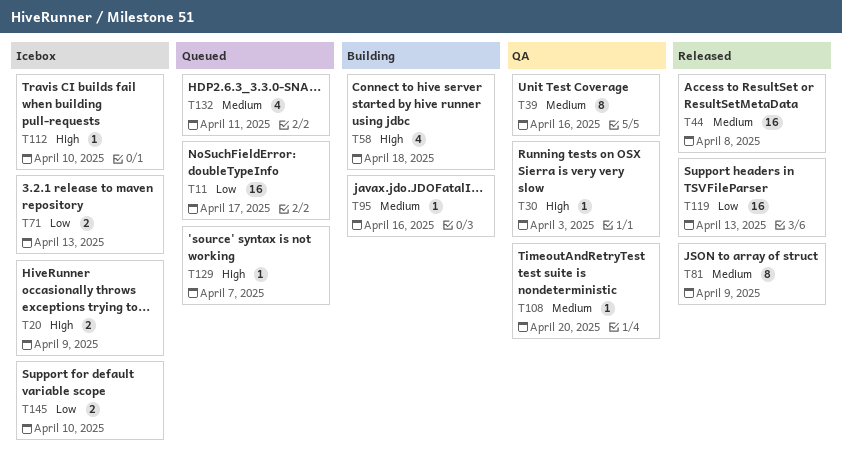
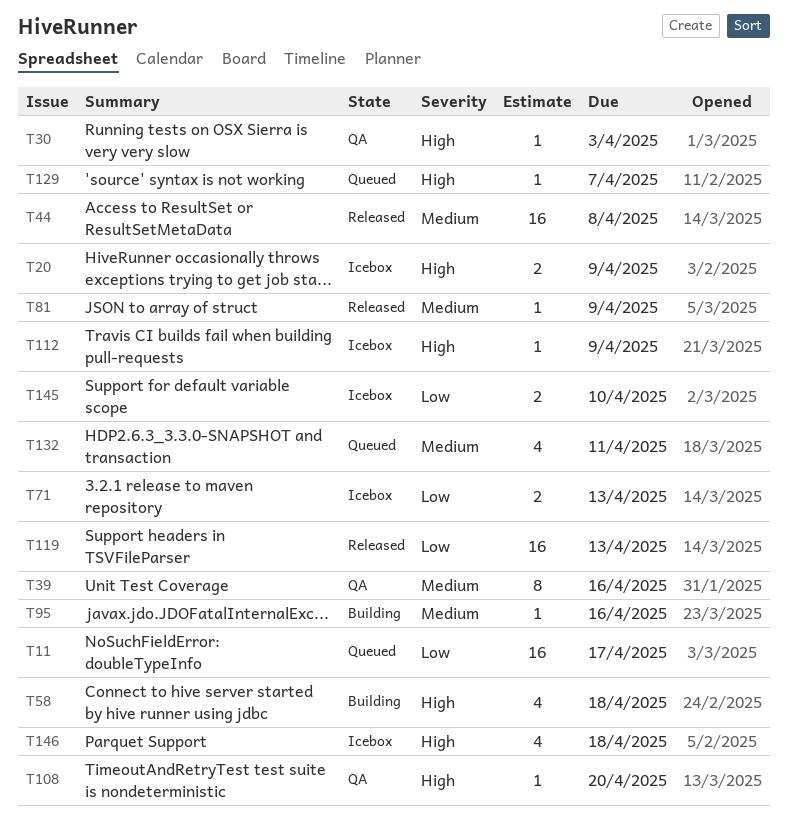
T81, estimate: 8 -> 1
T108, priority: Medium -> High
T112, due: Apr 10 -> Apr 9
T146: none -> present

